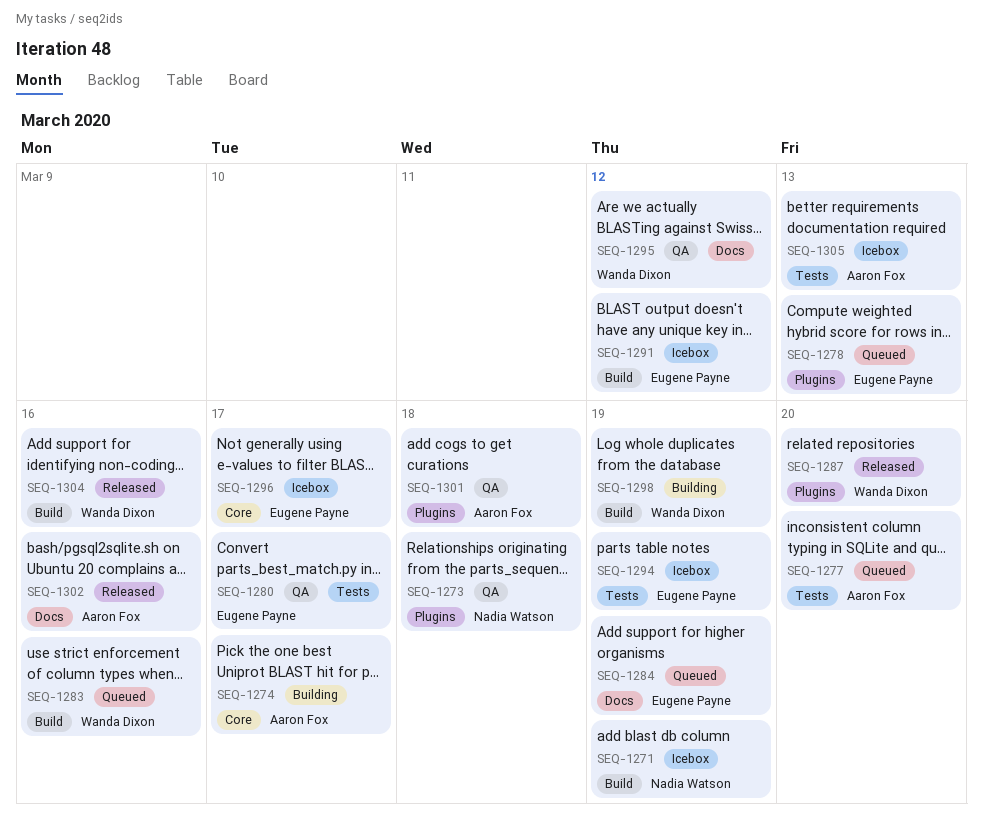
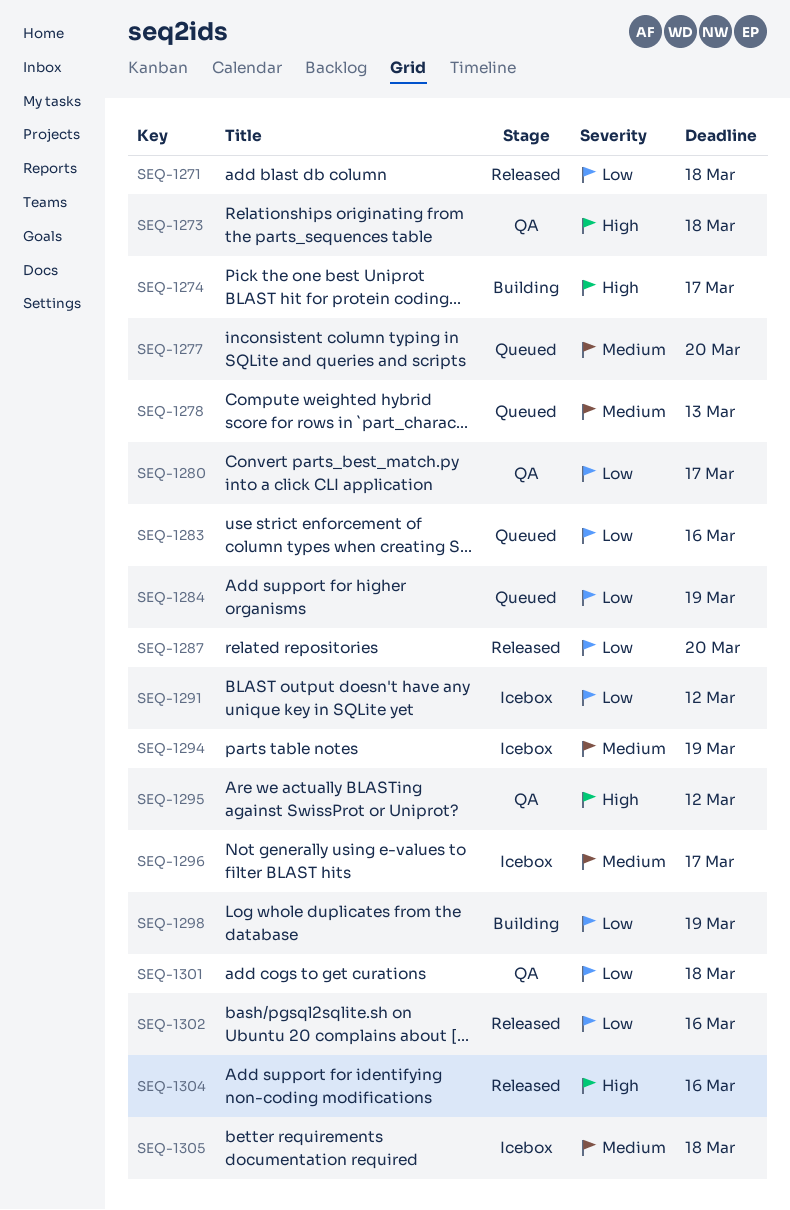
SEQ-1271, status: Icebox -> Released
SEQ-1271, due: Mar 19 -> Mar 18
SEQ-1305, due: Mar 13 -> Mar 18

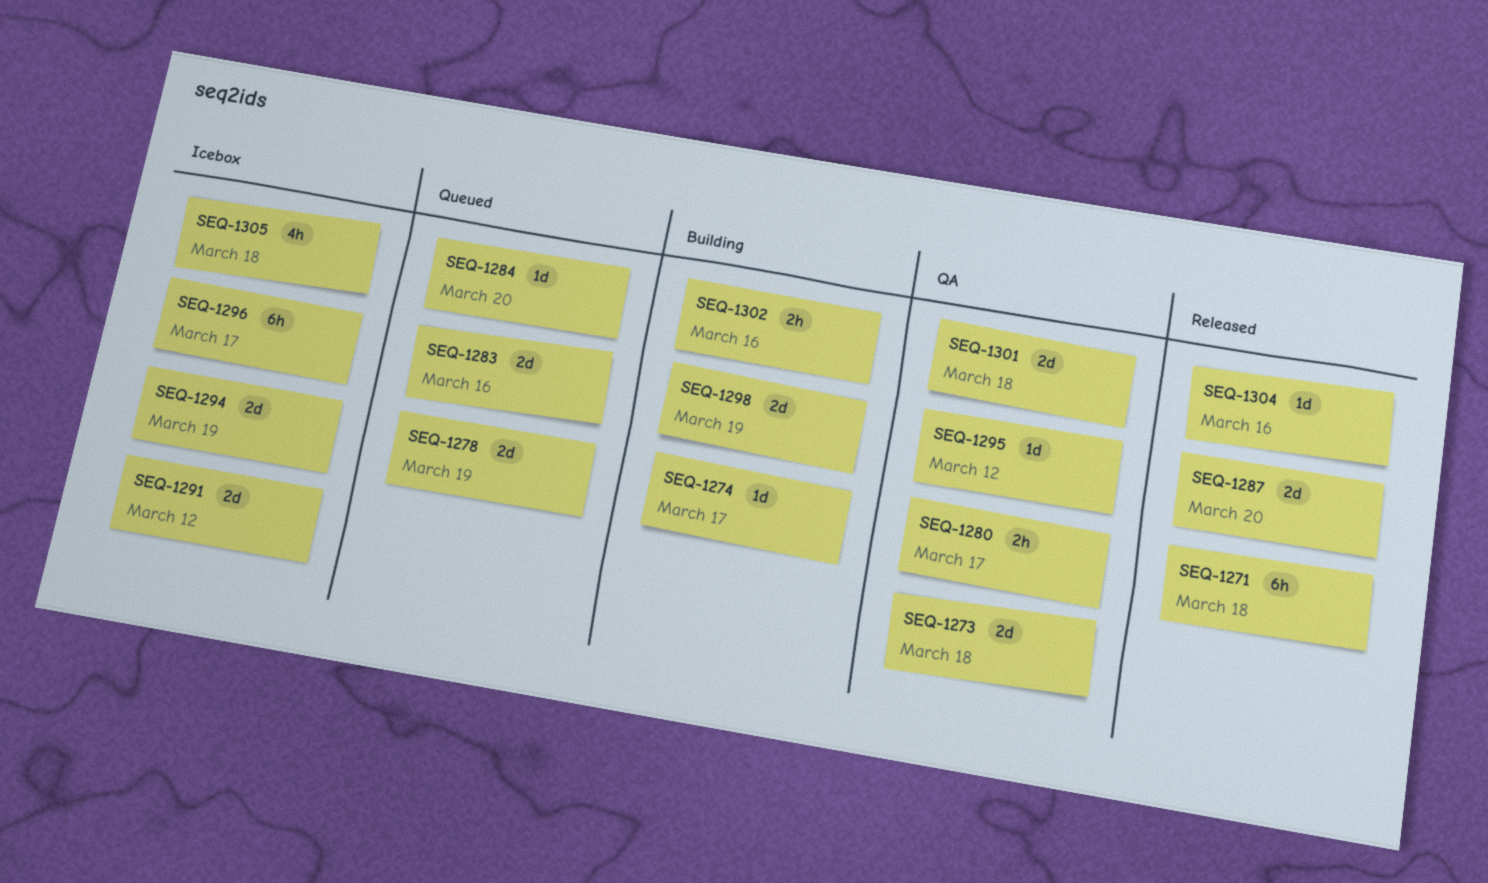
SEQ-1277: present -> none
SEQ-1278, due: Mar 13 -> Mar 19
SEQ-1284, due: Mar 19 -> Mar 20
SEQ-1302, status: Released -> Building

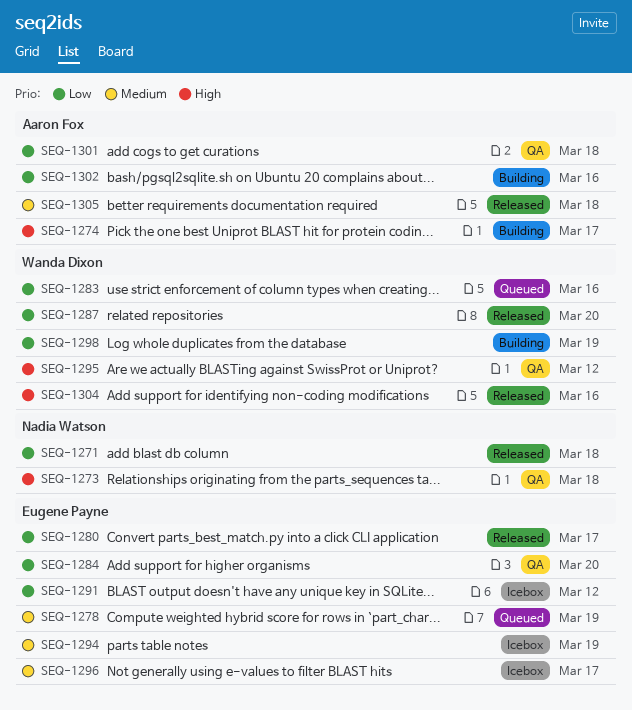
SEQ-1280, status: QA -> Released
SEQ-1284, status: Queued -> QA
SEQ-1305, status: Icebox -> Released

